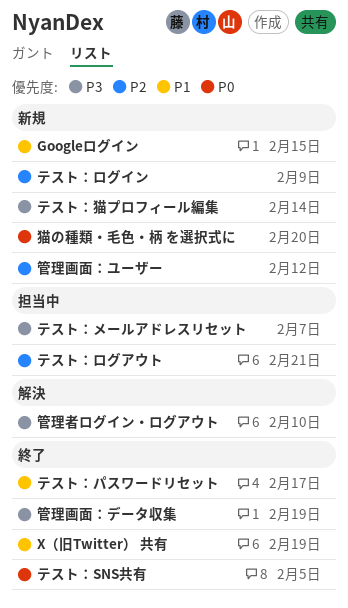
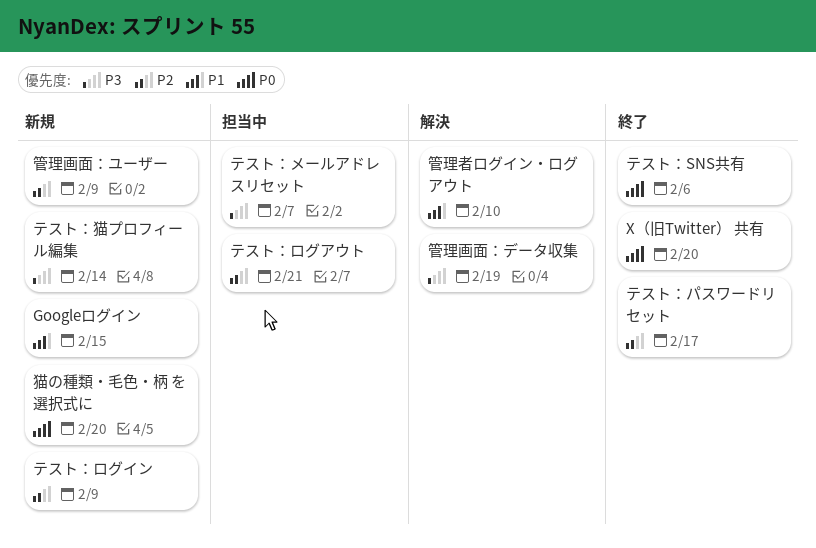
X（旧Twitter） 共有, priority: P1 -> P0
X（旧Twitter） 共有, due: Feb 19 -> Feb 20
テスト：SNS共有, due: Feb 5 -> Feb 6
テスト：パスワードリセット, priority: P1 -> P2
管理画面：データ収集, status: 終了 -> 解決
管理画面：ユーザー, due: Feb 12 -> Feb 9
管理者ログイン・ログアウト, priority: P3 -> P1

